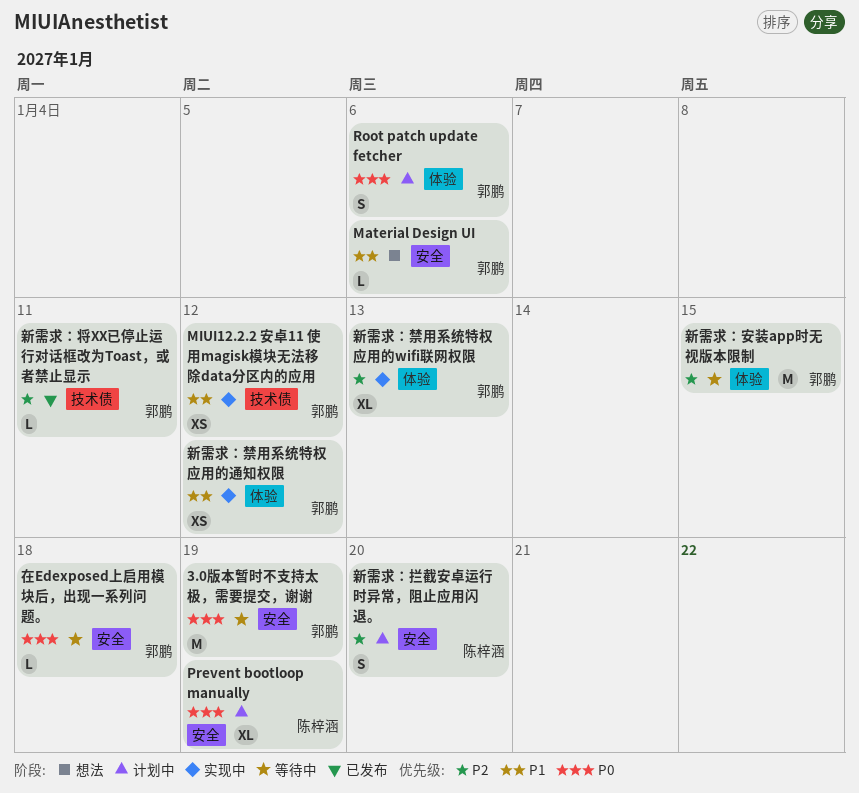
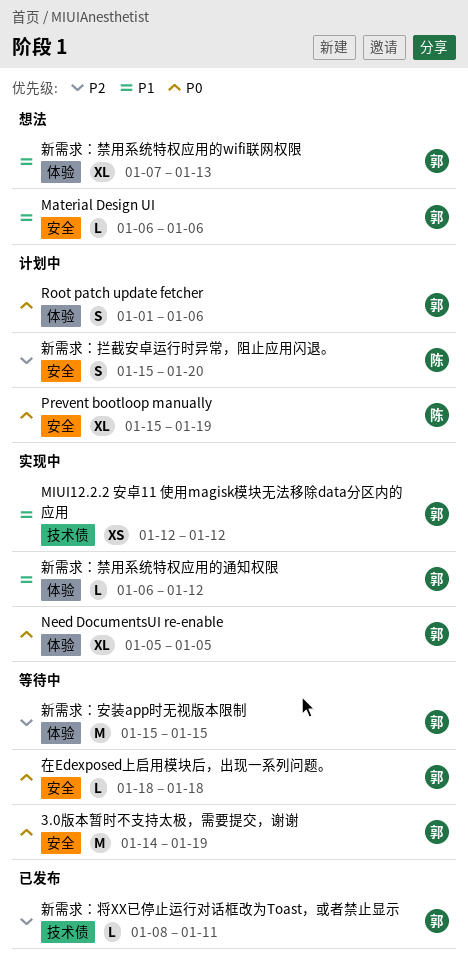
Need DocumentsUI re-enable: none -> present
新需求：禁用系统特权应用的wifi联网权限, status: 实现中 -> 想法
新需求：禁用系统特权应用的wifi联网权限, priority: P2 -> P1
新需求：禁用系统特权应用的通知权限, estimate: XS -> L

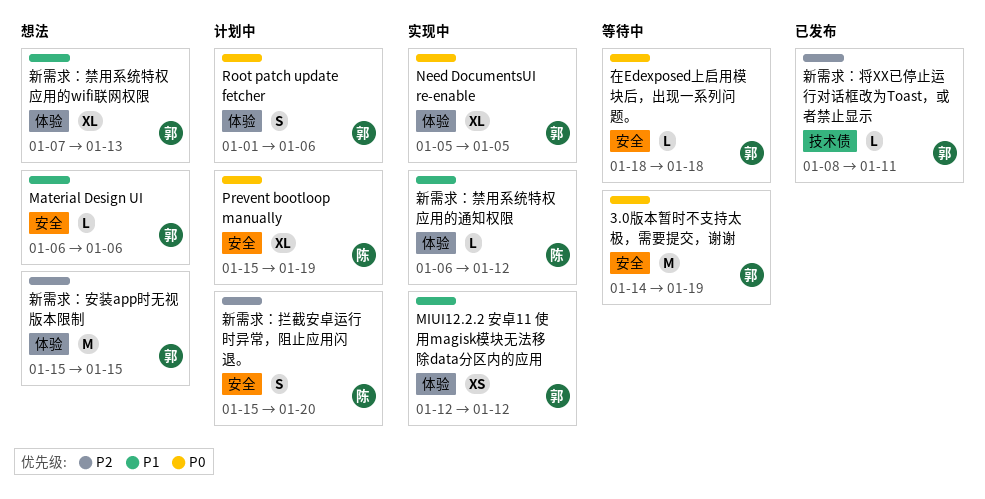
MIUI12.2.2 安卓11 使用magisk模块无法移除data分区内的应用, label: 技术债 -> 体验
新需求：安装app时无视版本限制, status: 等待中 -> 想法
新需求：禁用系统特权应用的通知权限, owner: 郭 -> 陈

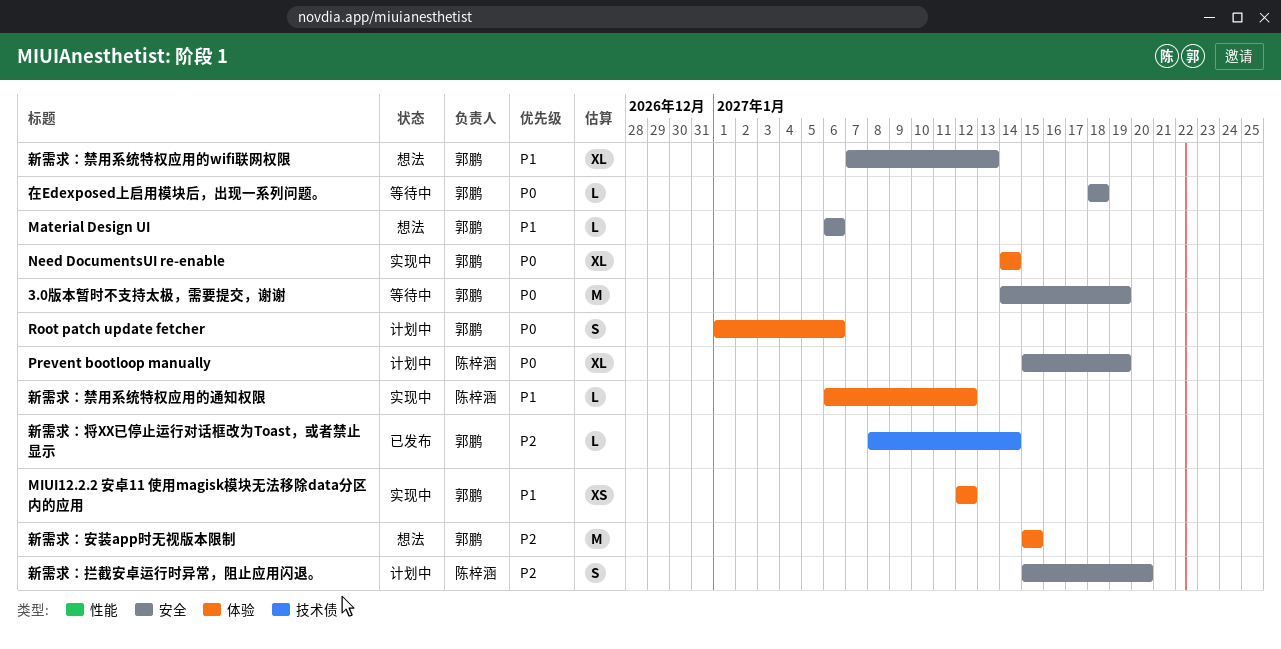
Need DocumentsUI re-enable, start: Jan 5 -> Jan 14
Need DocumentsUI re-enable, due: Jan 5 -> Jan 14
新需求：将XX已停止运行对话框改为Toast，或者禁止显示, due: Jan 11 -> Jan 14
新需求：禁用系统特权应用的wifi联网权限, label: 体验 -> 安全

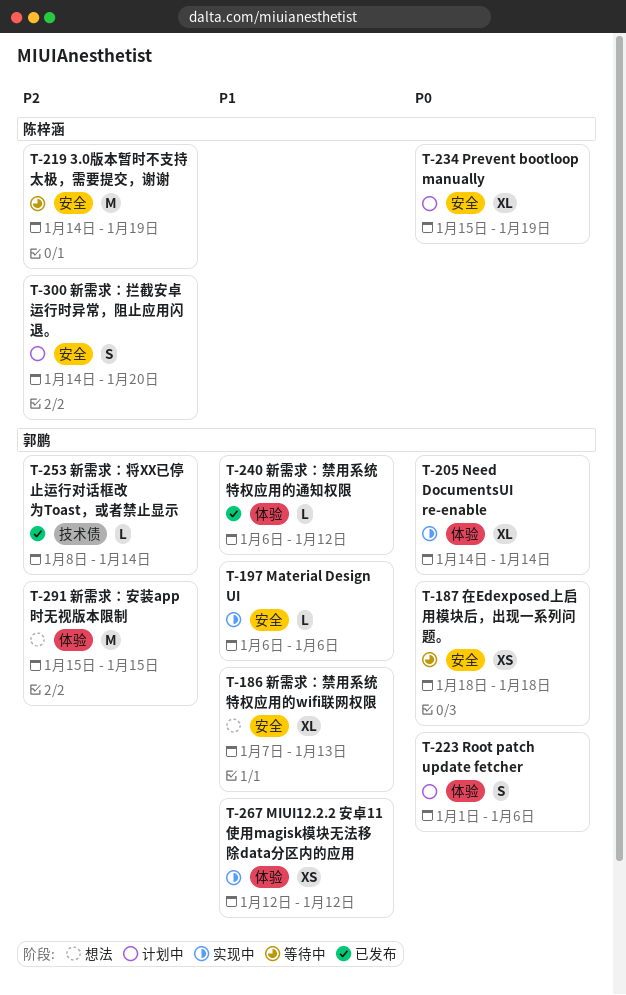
3.0版本暂时不支持太极，需要提交，谢谢, owner: 郭鹏 -> 陈梓涵
3.0版本暂时不支持太极，需要提交，谢谢, priority: P0 -> P2
Material Design UI, status: 想法 -> 实现中
在Edexposed上启用模块后，出现一系列问题。, estimate: L -> XS
新需求：拦截安卓运行时异常，阻止应用闪退。, start: Jan 15 -> Jan 14
新需求：禁用系统特权应用的通知权限, status: 实现中 -> 已发布
新需求：禁用系统特权应用的通知权限, owner: 陈梓涵 -> 郭鹏

